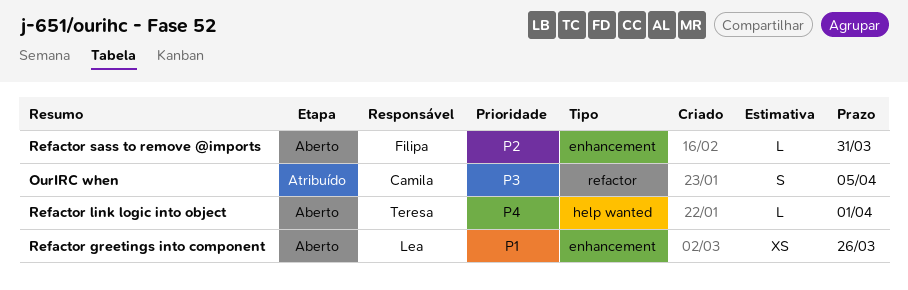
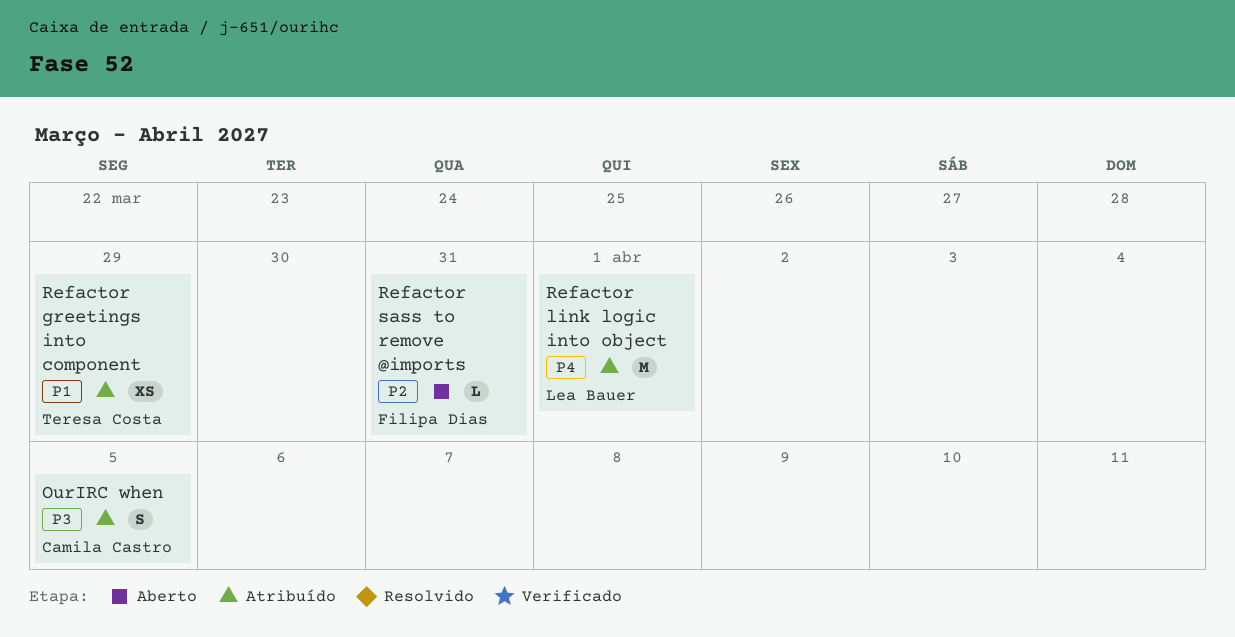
Refactor greetings into component, status: Aberto -> Atribuído
Refactor greetings into component, owner: Lea Bauer -> Teresa Costa
Refactor greetings into component, due: Mar 26 -> Mar 29
Refactor link logic into object, status: Aberto -> Atribuído
Refactor link logic into object, owner: Teresa Costa -> Lea Bauer
Refactor link logic into object, estimate: L -> M

